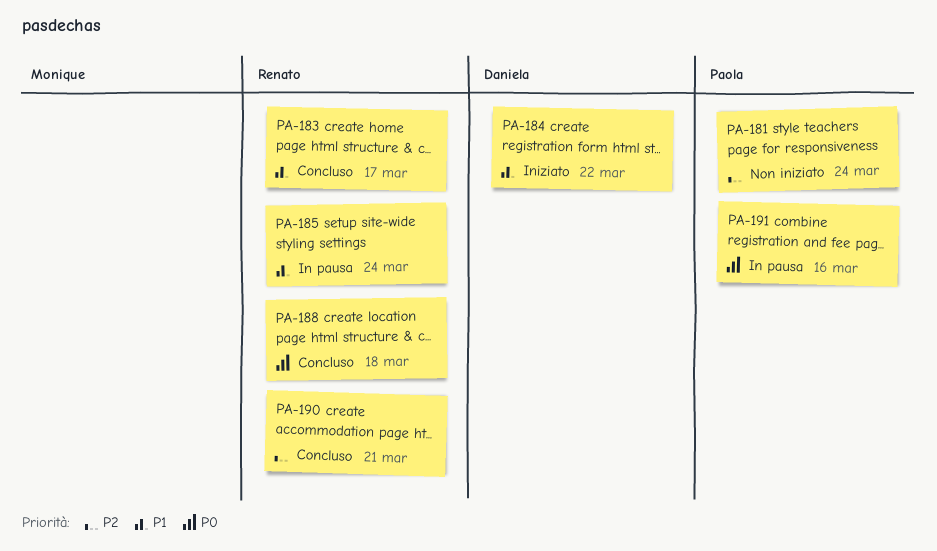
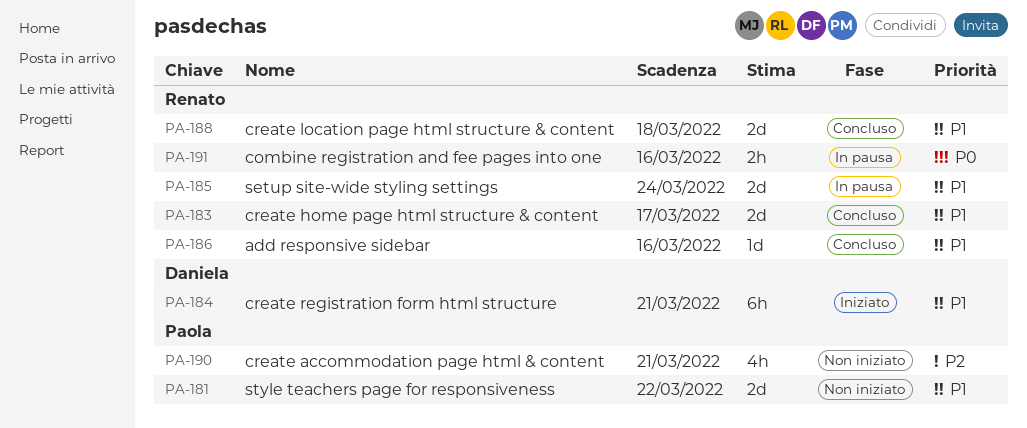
PA-181, priority: P2 -> P1
PA-181, due: Mar 24 -> Mar 22
PA-184, due: Mar 22 -> Mar 21
PA-186: none -> present
PA-188, priority: P0 -> P1
PA-190, status: Concluso -> Non iniziato
PA-190, owner: Renato -> Paola
PA-191, owner: Paola -> Renato

